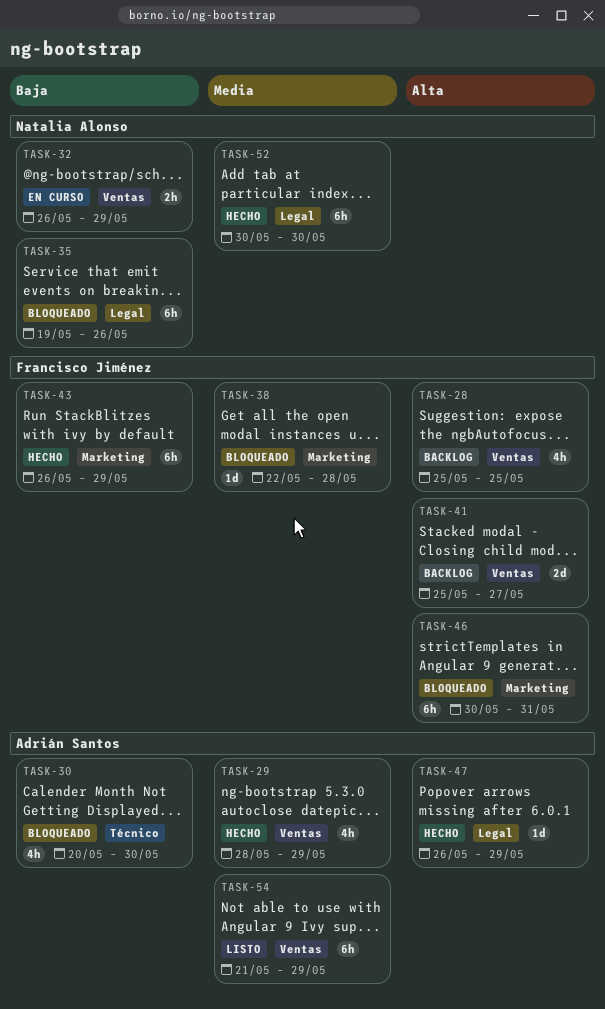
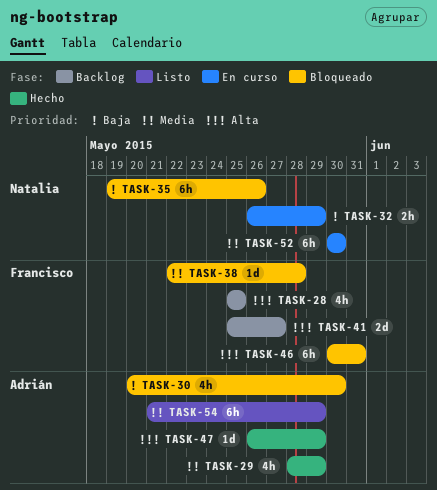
TASK-43: present -> none
TASK-52, status: Hecho -> En curso

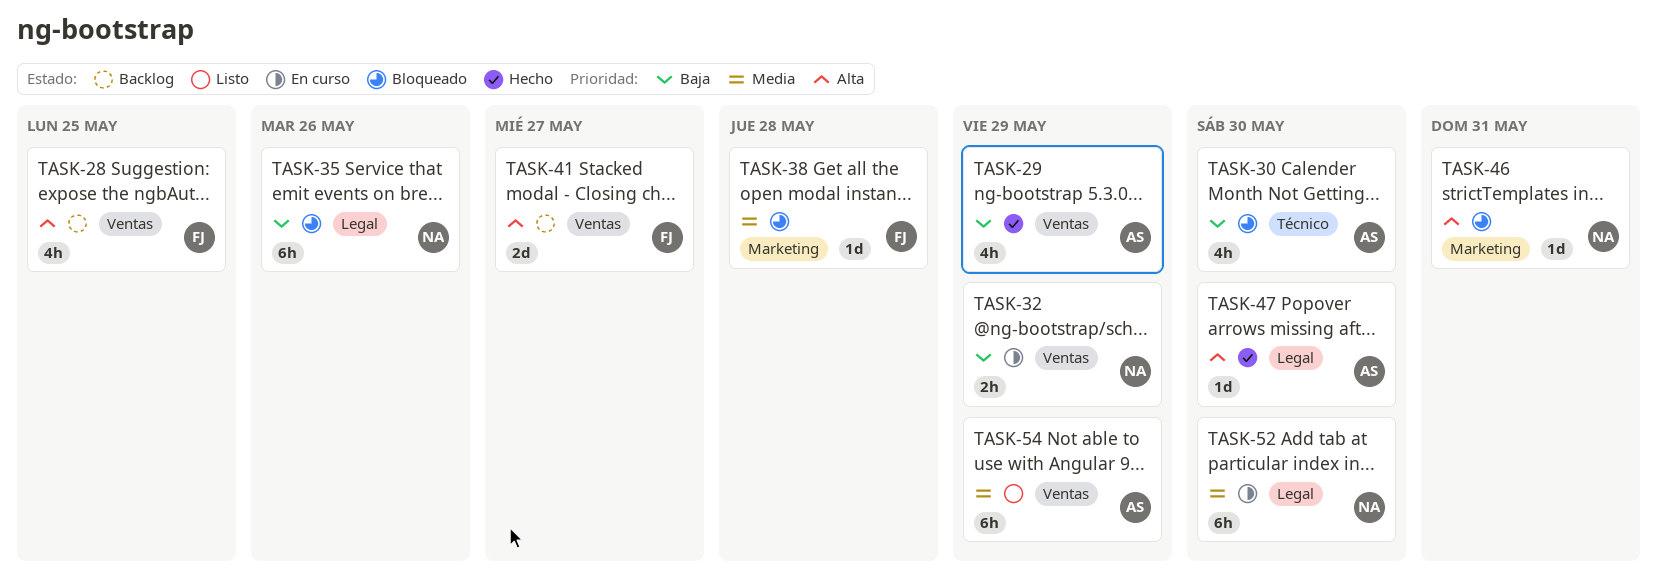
TASK-29, priority: Media -> Baja
TASK-46, owner: Francisco -> Natalia
TASK-46, estimate: 6h -> 1d
TASK-47, due: May 29 -> May 30

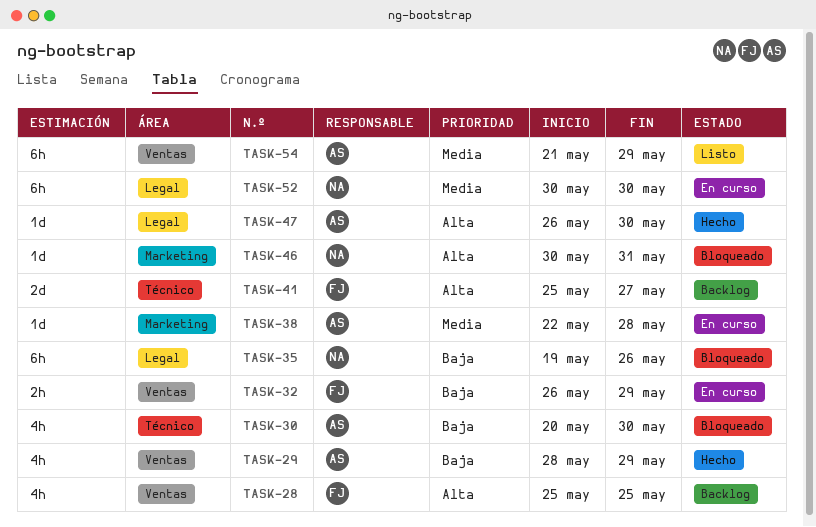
TASK-32, owner: NA -> FJ
TASK-38, status: Bloqueado -> En curso
TASK-38, owner: FJ -> AS
TASK-41, label: Ventas -> Técnico

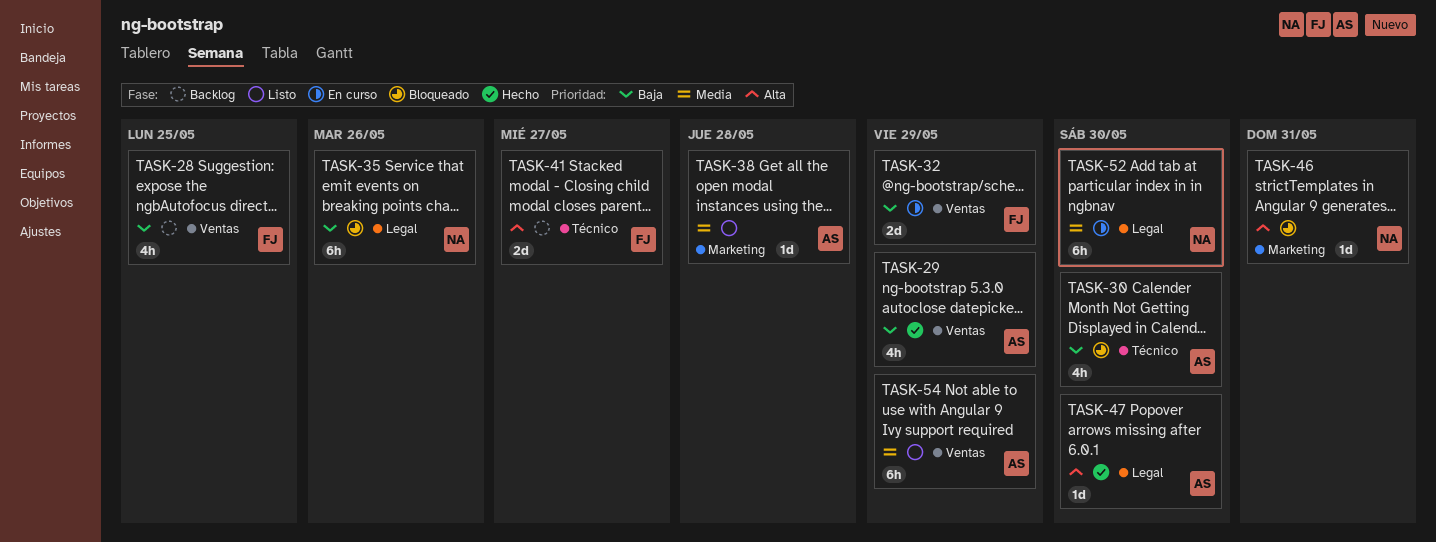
TASK-28, priority: Alta -> Baja
TASK-32, estimate: 2h -> 2d
TASK-38, status: En curso -> Listo

